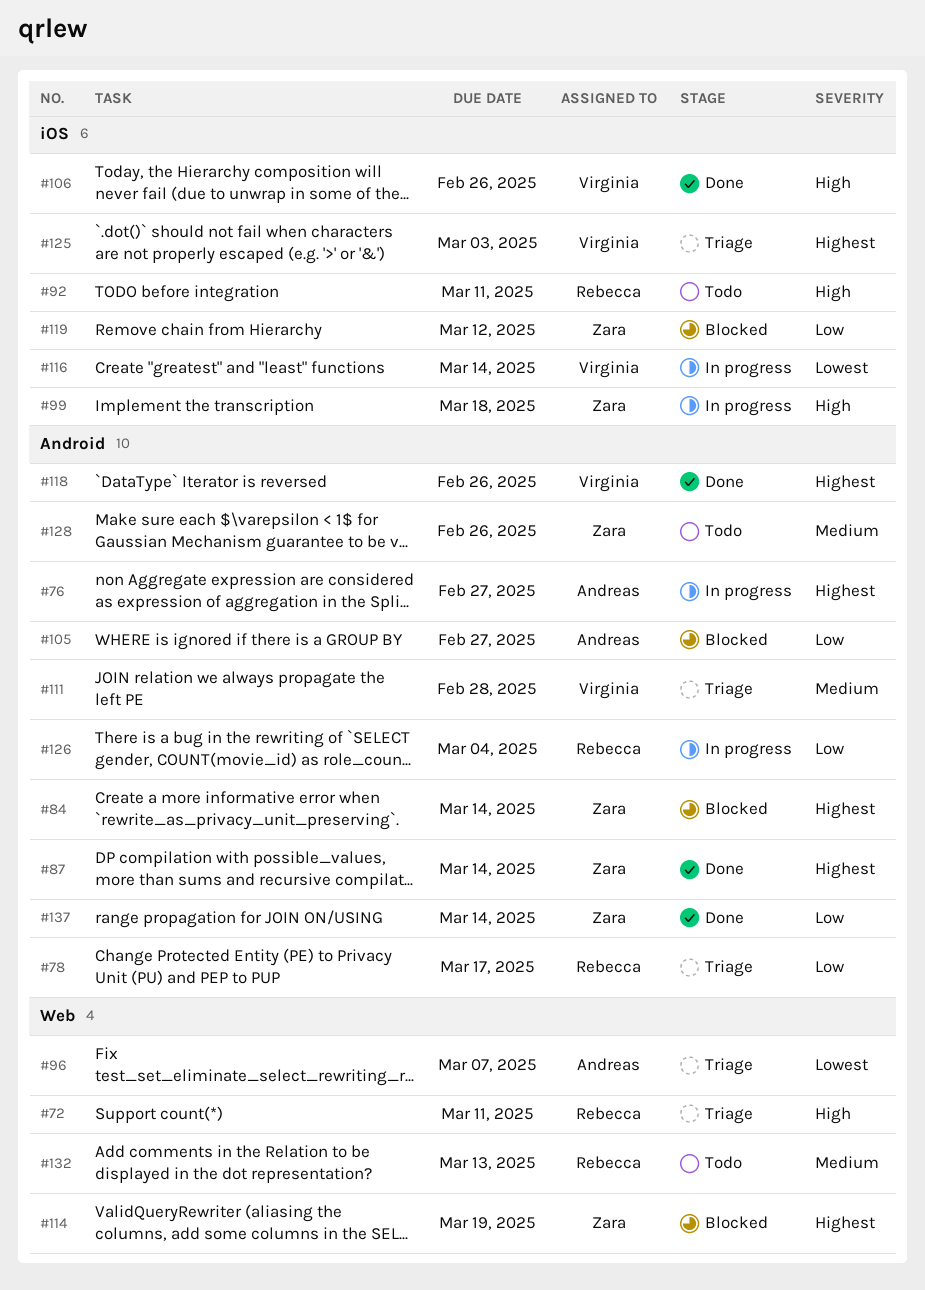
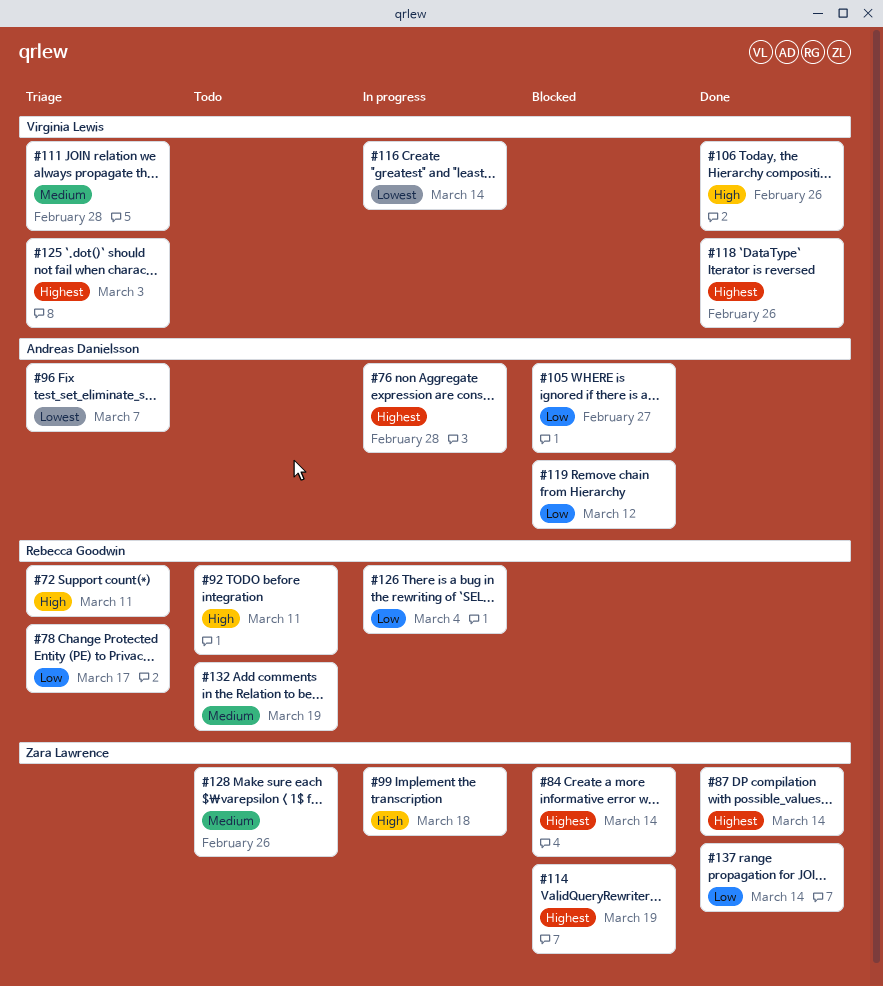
#76, due: Feb 27 -> Feb 28
#119, owner: Zara Lawrence -> Andreas Danielsson
#132, due: Mar 13 -> Mar 19

